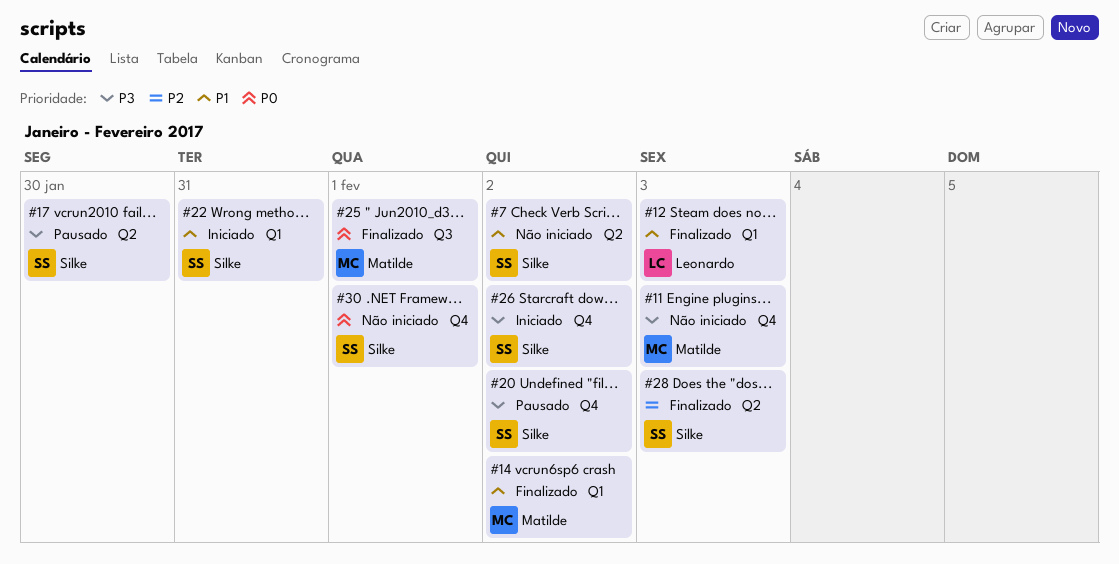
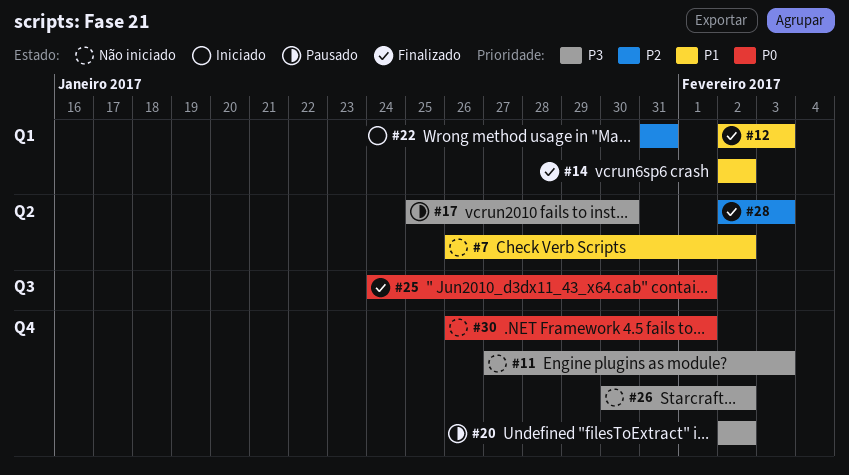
#22, priority: P1 -> P2
#26, status: Iniciado -> Não iniciado

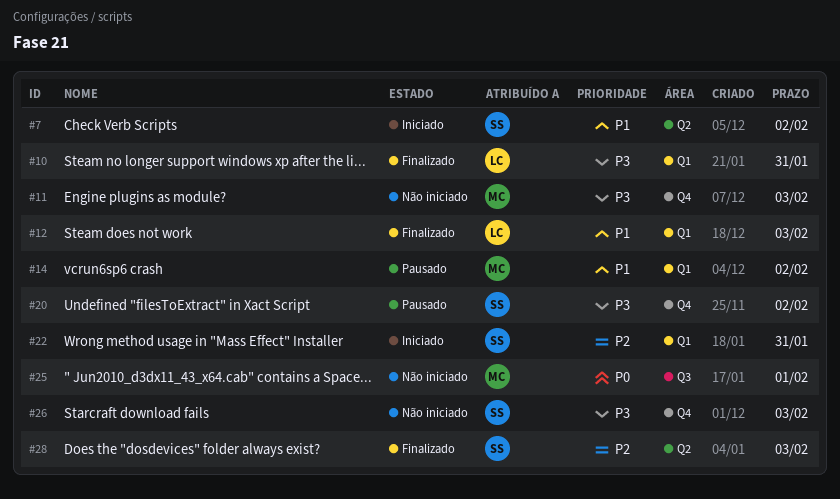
#7, status: Não iniciado -> Iniciado
#10: none -> present
#14, status: Finalizado -> Pausado
#17: present -> none
#25, status: Finalizado -> Não iniciado
#26, due: Feb 2 -> Feb 3
#30: present -> none

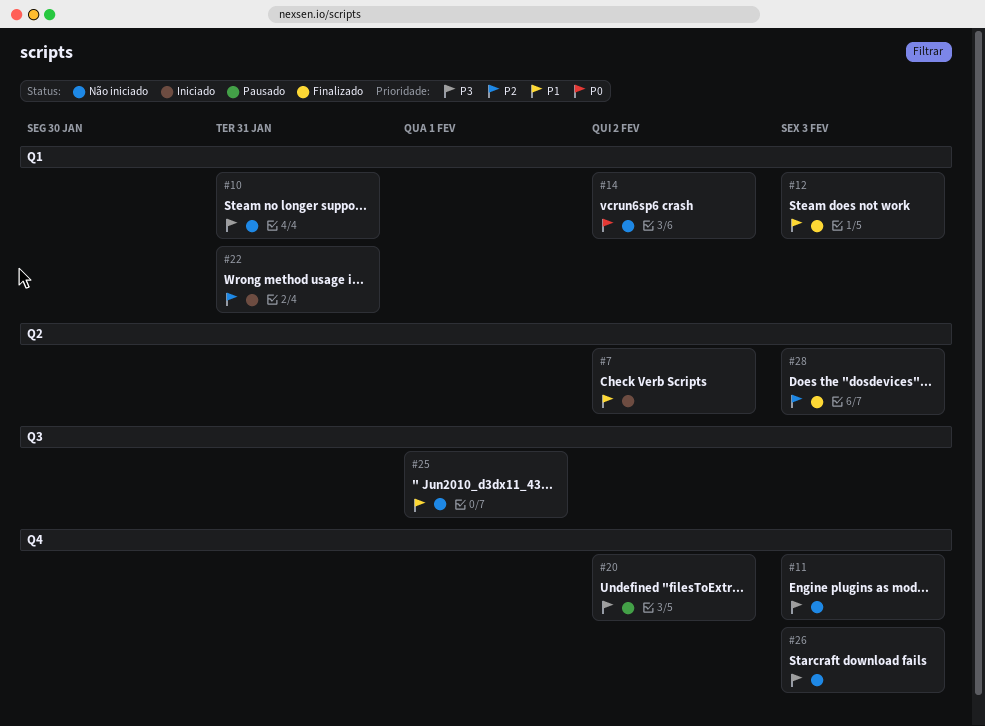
#10, status: Finalizado -> Não iniciado
#14, status: Pausado -> Não iniciado
#14, priority: P1 -> P0
#25, priority: P0 -> P1

